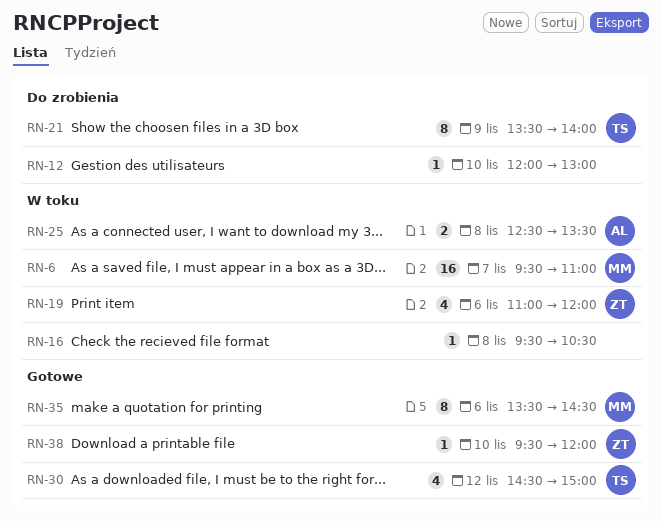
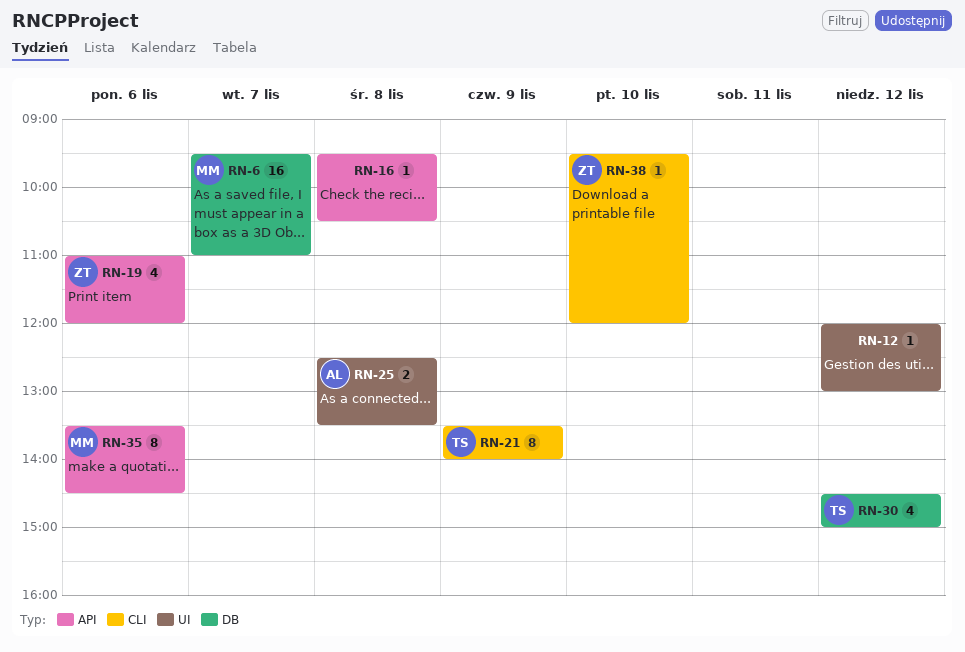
RN-12, day: Nov 10 -> Nov 12

